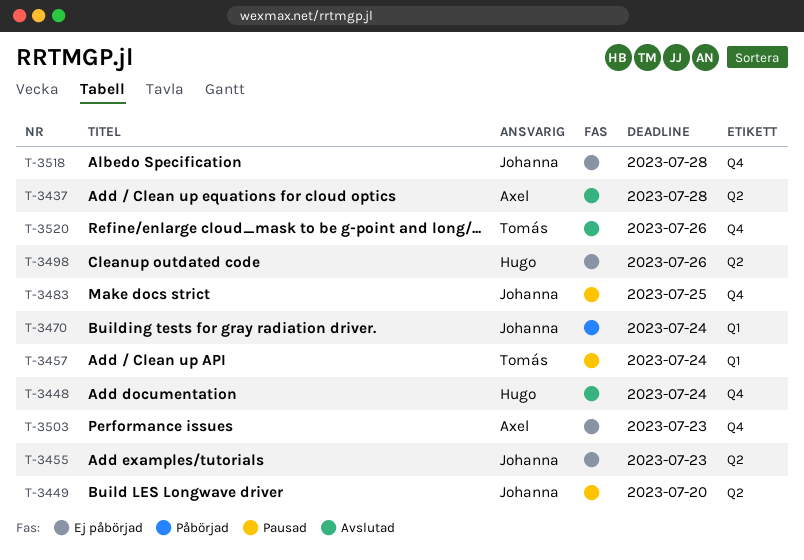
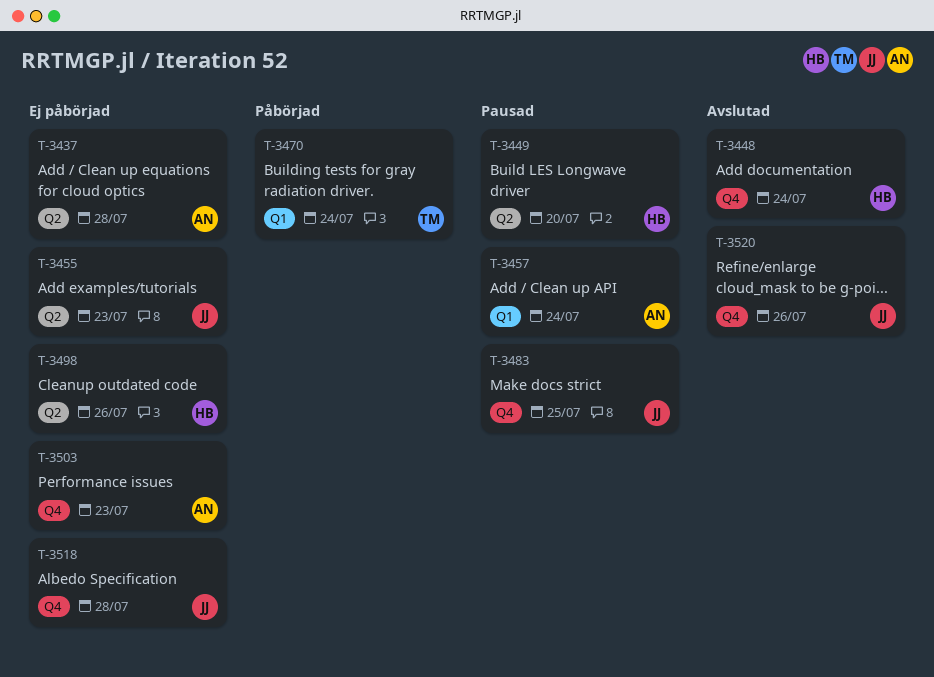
T-3437, status: Avslutad -> Ej påbörjad
T-3449, owner: Johanna -> Hugo
T-3457, owner: Tomás -> Axel
T-3470, owner: Johanna -> Tomás
T-3520, owner: Tomás -> Johanna

